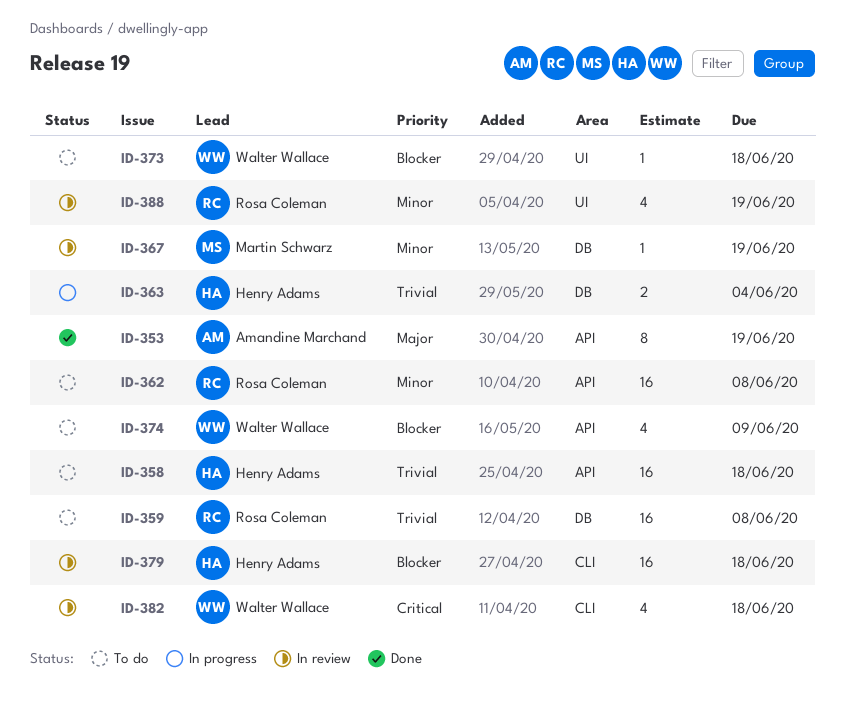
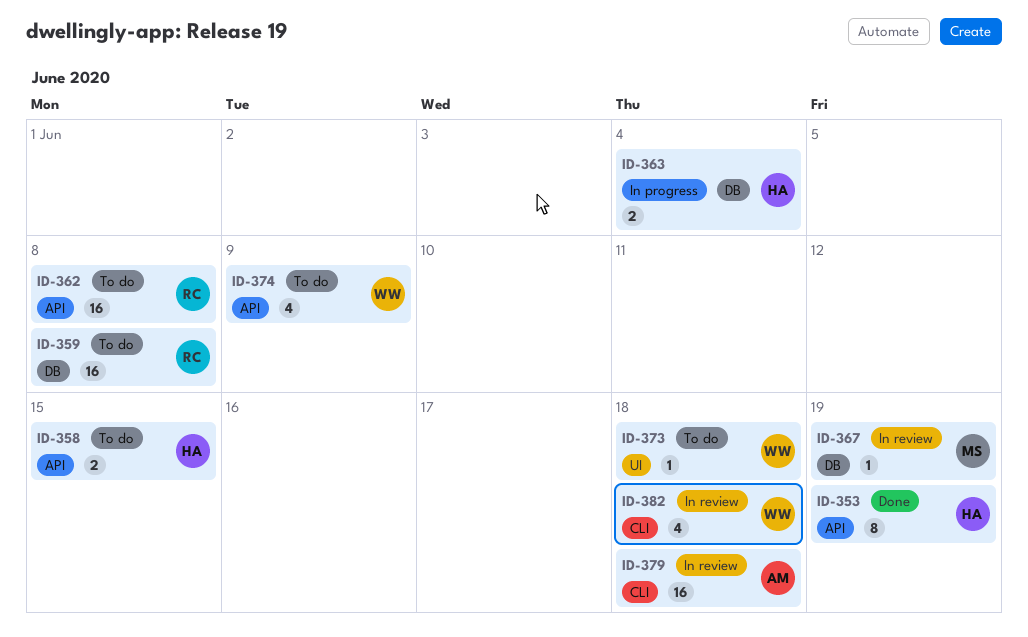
ID-353, owner: Amandine Marchand -> Henry Adams
ID-358, estimate: 16 -> 2
ID-358, due: Jun 18 -> Jun 15
ID-379, owner: Henry Adams -> Amandine Marchand
ID-388: present -> none

